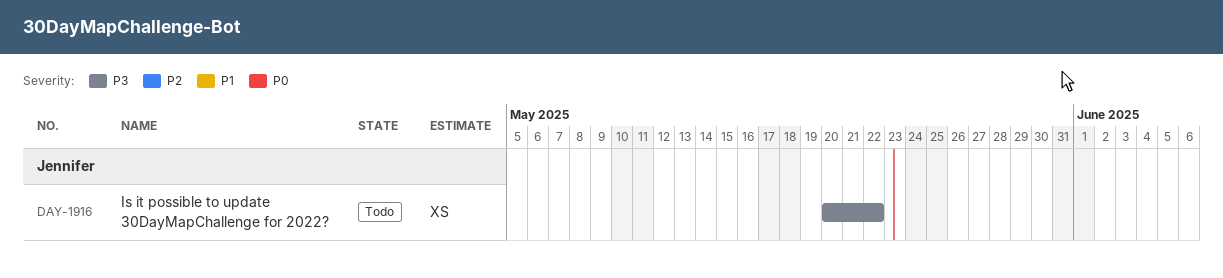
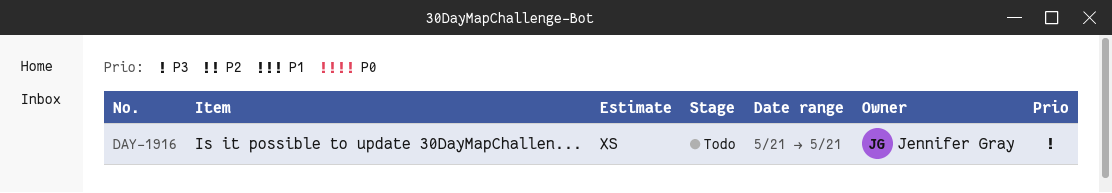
DAY-1916, start: May 20 -> May 21
DAY-1916, due: May 22 -> May 21

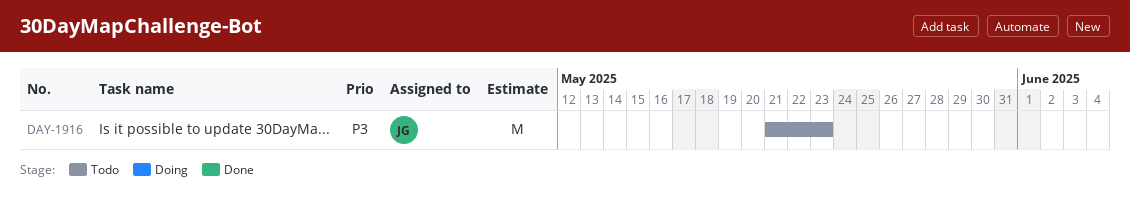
DAY-1916, estimate: XS -> M
DAY-1916, due: May 21 -> May 23

